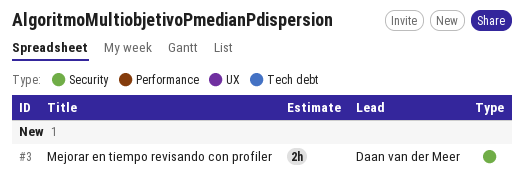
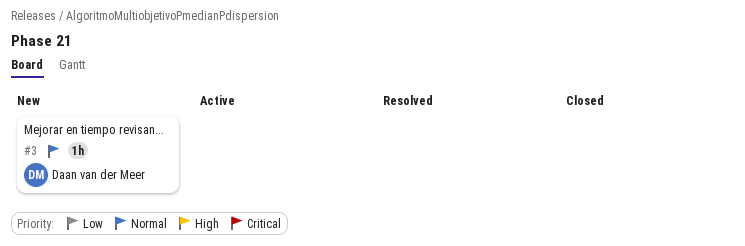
#3, estimate: 2h -> 1h

